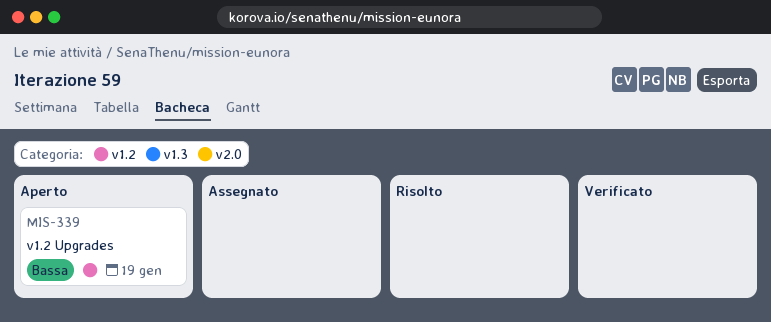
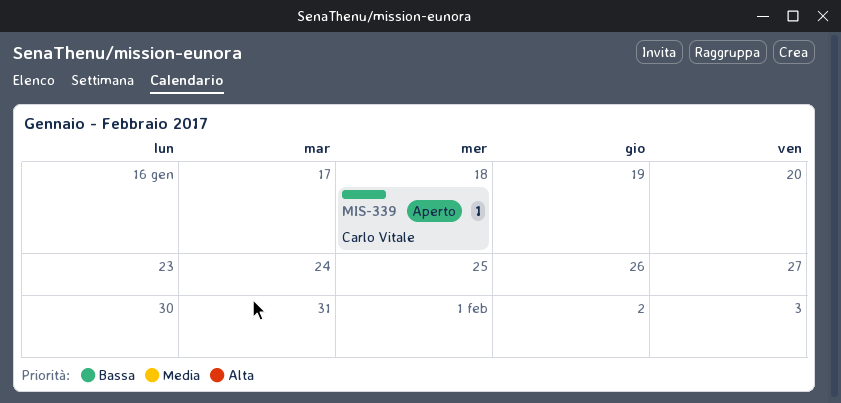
MIS-339, due: Jan 19 -> Jan 18

